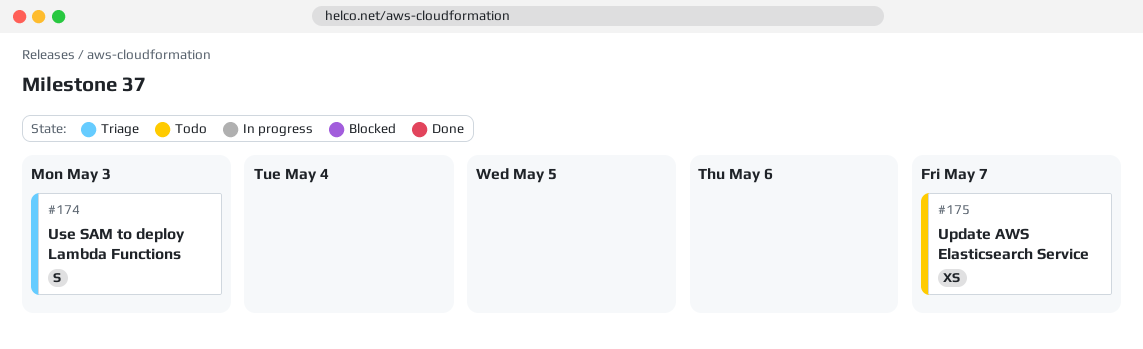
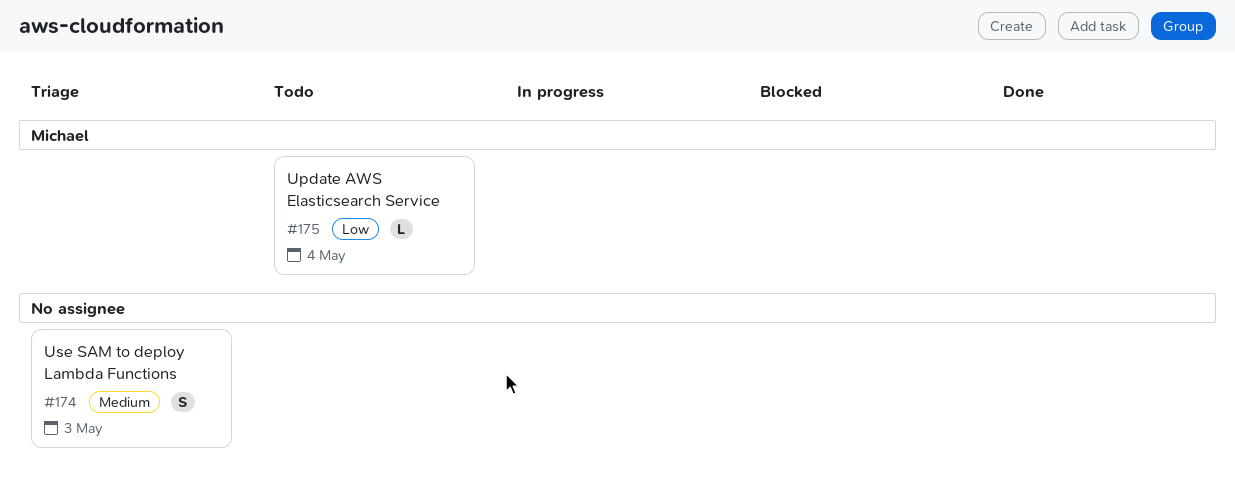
#175, estimate: XS -> L
#175, due: May 7 -> May 4

